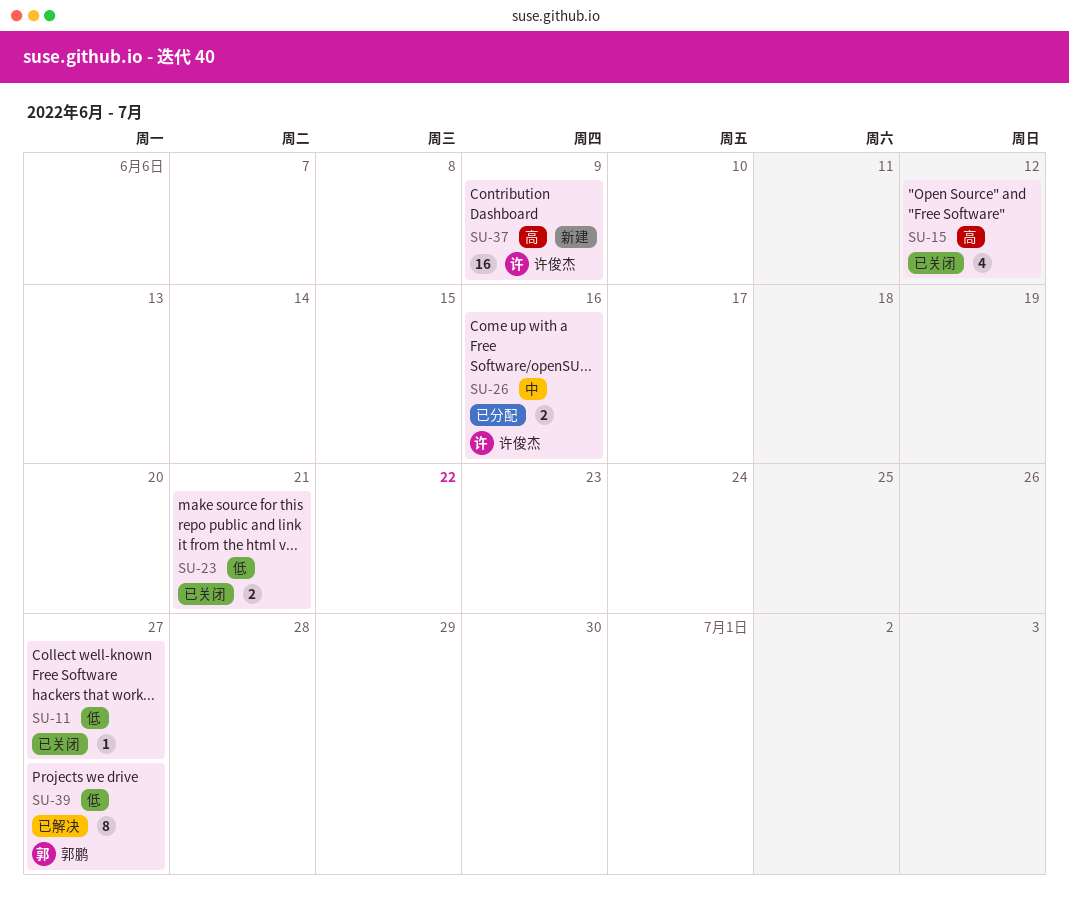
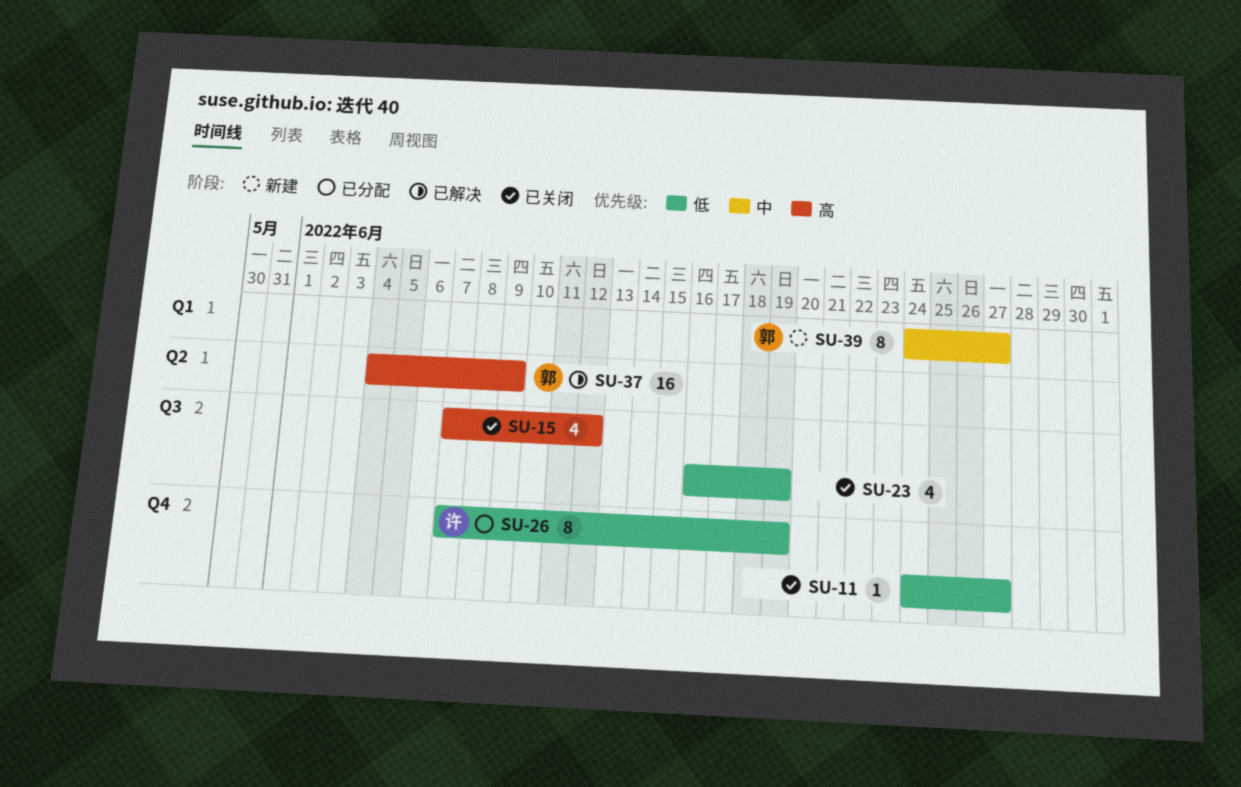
SU-23, estimate: 2 -> 4
SU-23, due: Jun 21 -> Jun 19
SU-26, priority: 中 -> 低
SU-26, estimate: 2 -> 8
SU-26, due: Jun 16 -> Jun 19
SU-37, status: 新建 -> 已解决
SU-37, owner: 许俊杰 -> 郭鹏
SU-39, status: 已解决 -> 新建
SU-39, priority: 低 -> 中

